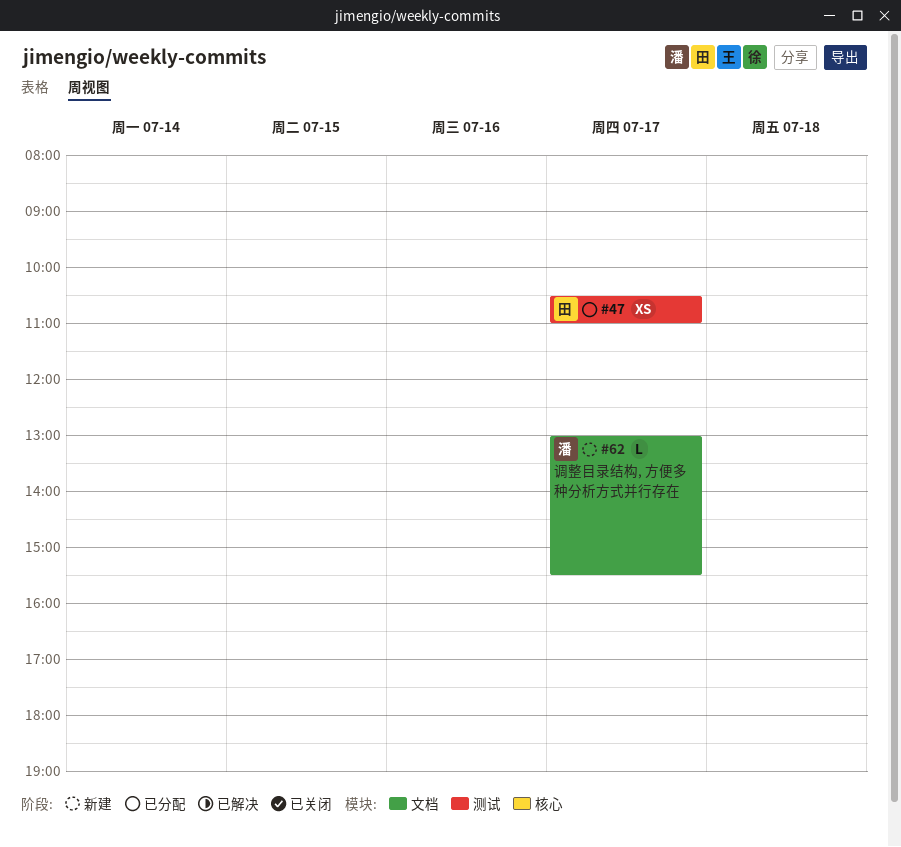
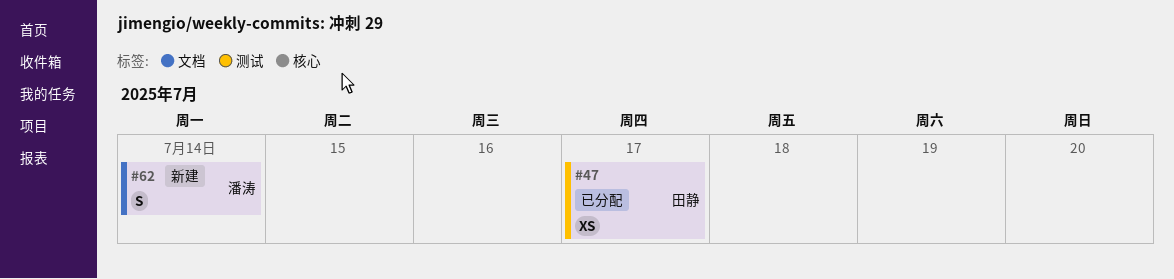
#62, estimate: L -> S
#62, day: Jul 17 -> Jul 14

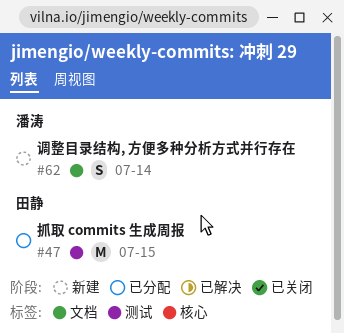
#47, estimate: XS -> M
#47, day: Jul 17 -> Jul 15

